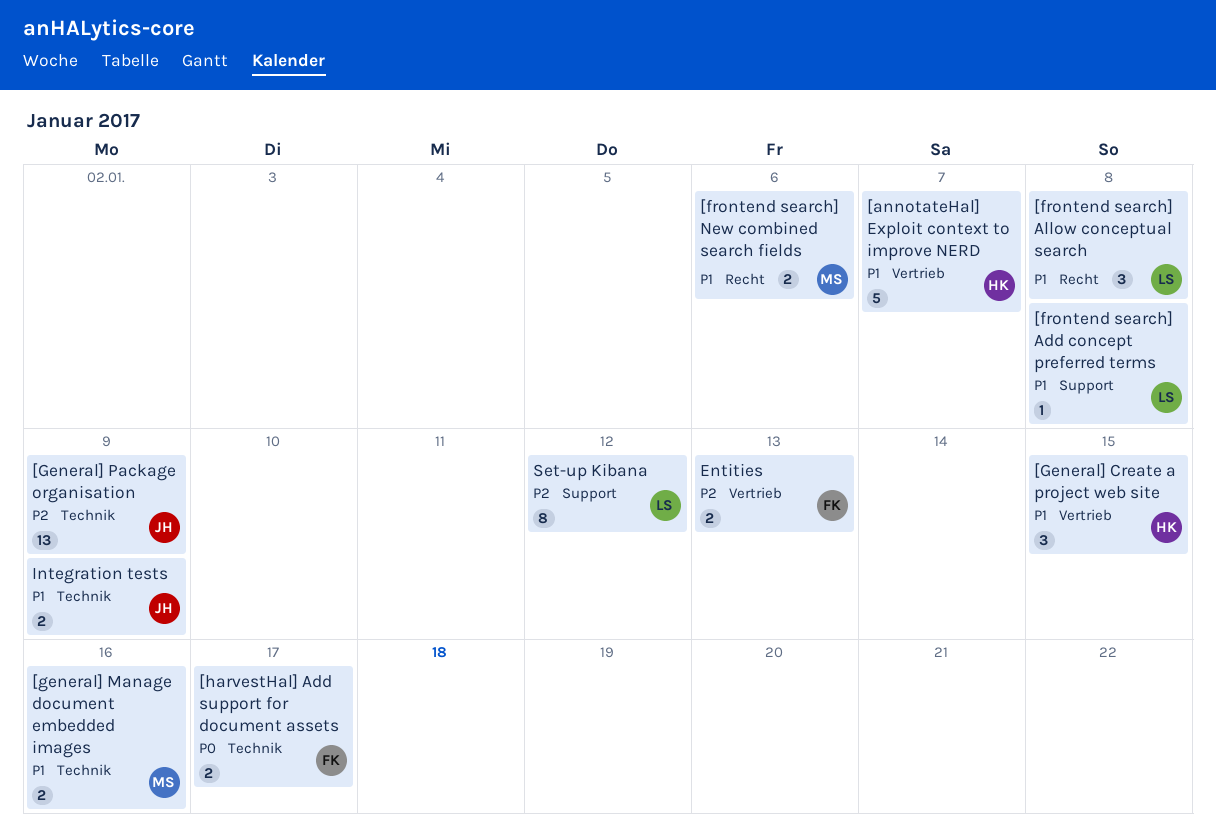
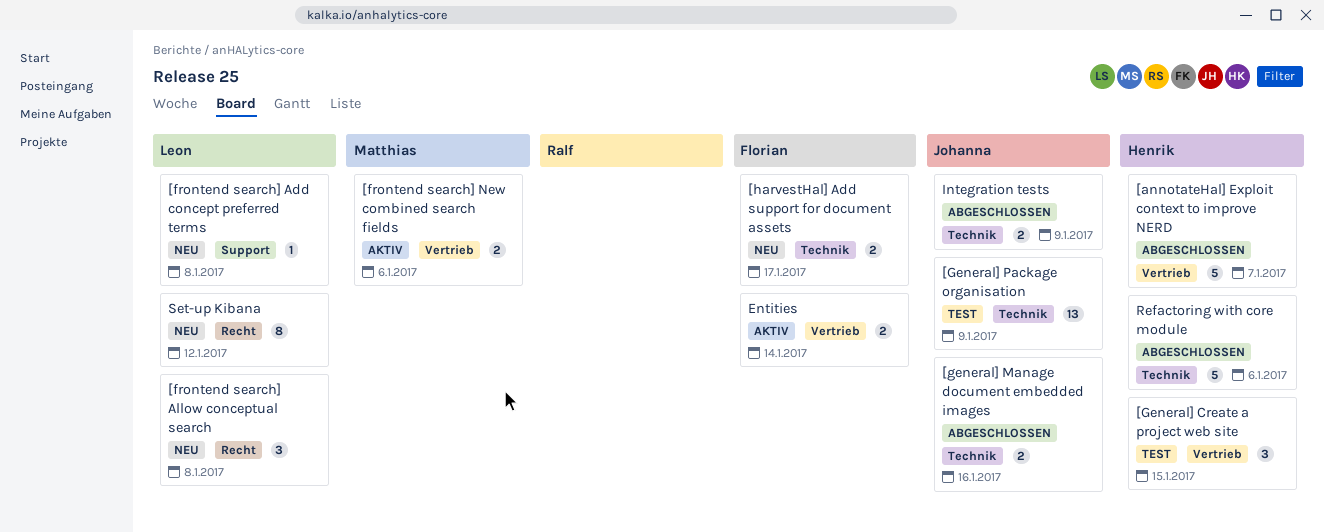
[frontend search] New combined search fields, label: Recht -> Vertrieb
[general] Manage document embedded images, owner: Matthias -> Johanna
Entities, due: Jan 13 -> Jan 14
Refactoring with core module: none -> present
Set-up Kibana, label: Support -> Recht

